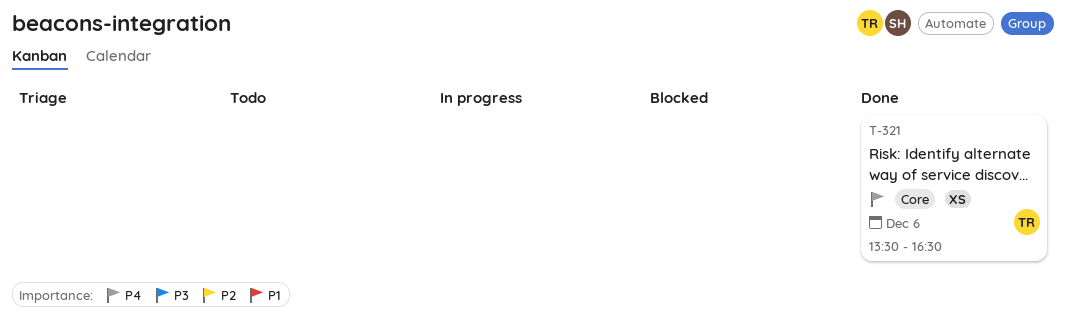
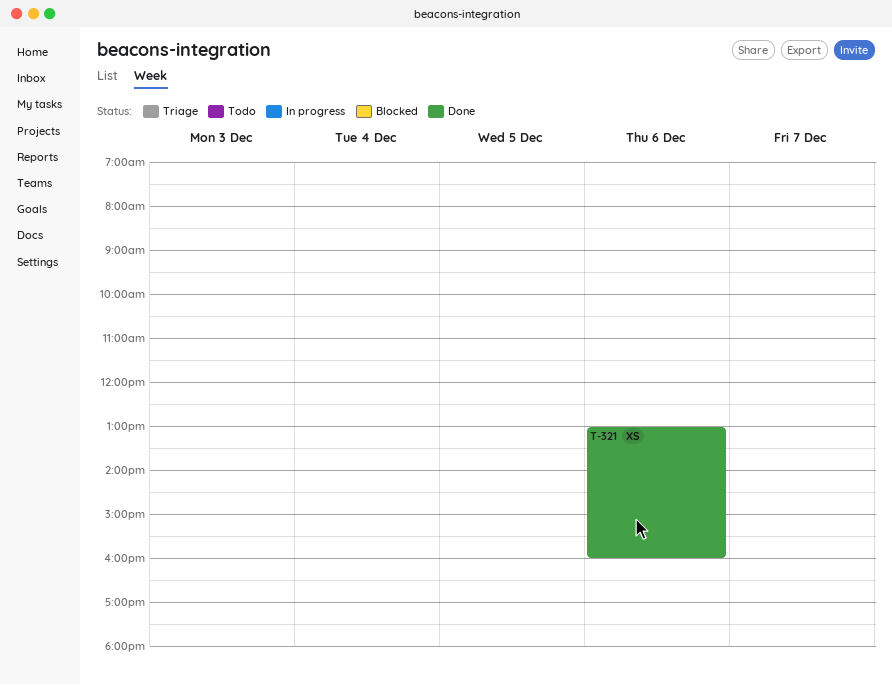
T-321, begins: 13:30 -> 13:00
T-321, ends: 16:30 -> 16:00

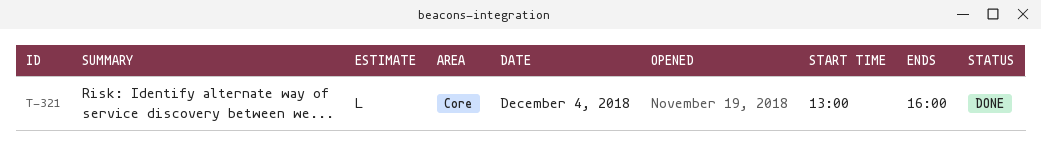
T-321, estimate: XS -> L
T-321, day: Dec 6 -> Dec 4

